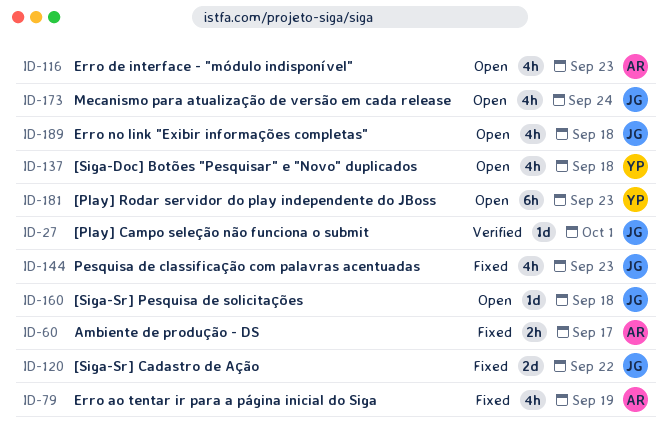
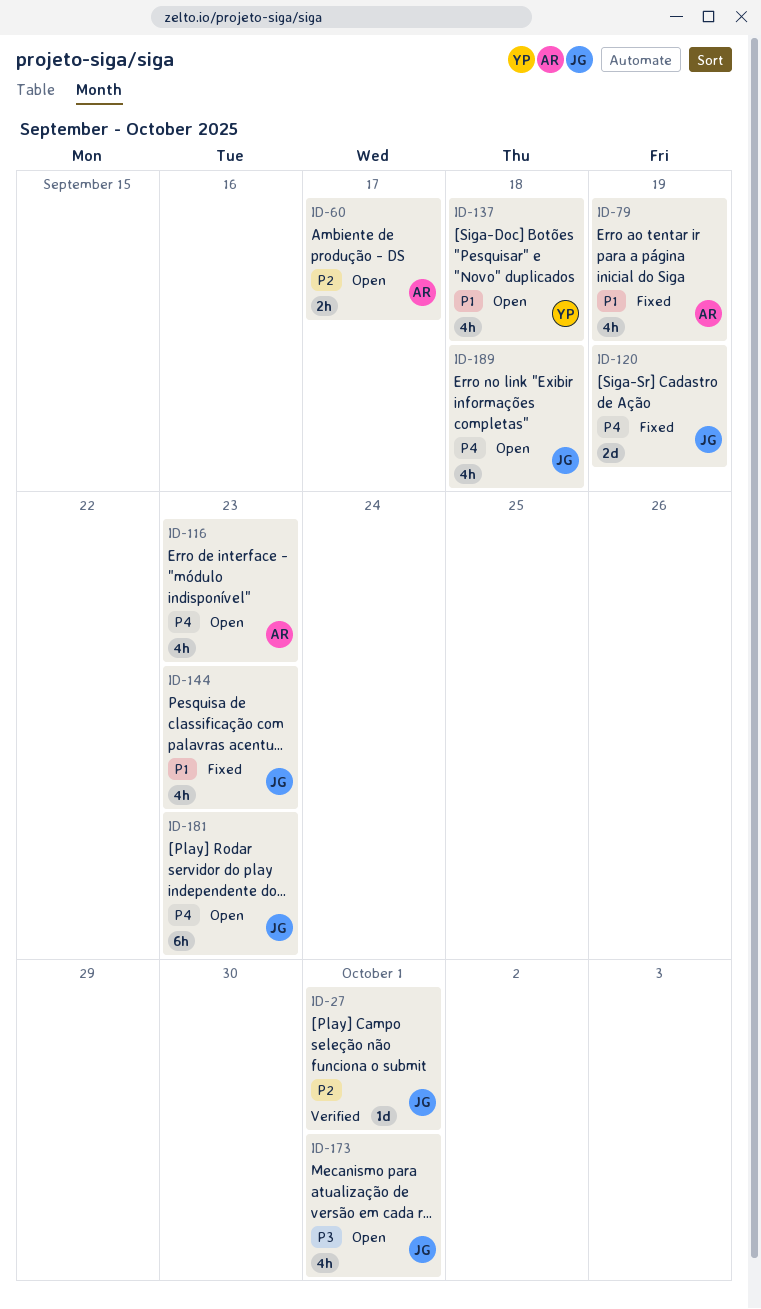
ID-60, status: Fixed -> Open
ID-120, due: Sep 22 -> Sep 19
ID-160: present -> none
ID-173, due: Sep 24 -> Oct 1
ID-181, owner: YP -> JG

